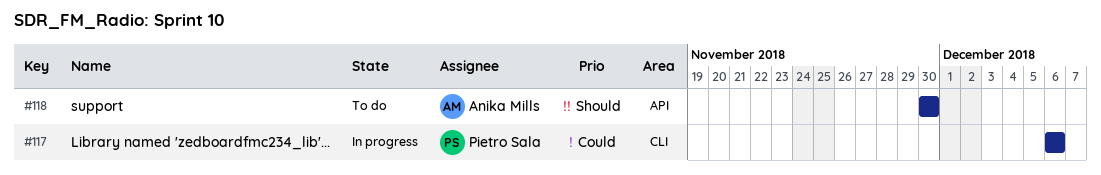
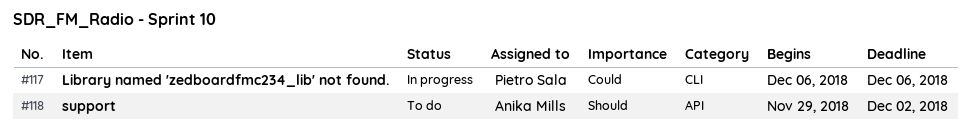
#118, start: Nov 30 -> Nov 29
#118, due: Nov 30 -> Dec 2

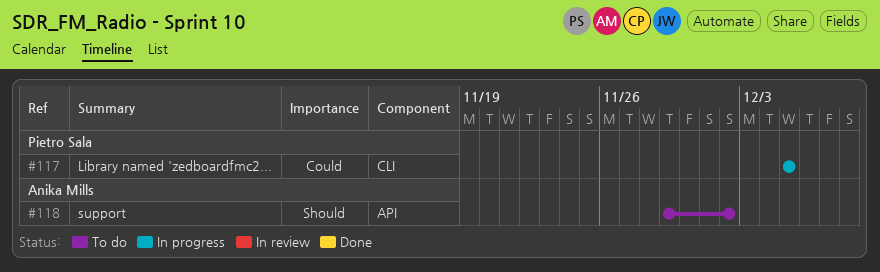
#117, start: Dec 6 -> Dec 5
#117, due: Dec 6 -> Dec 5

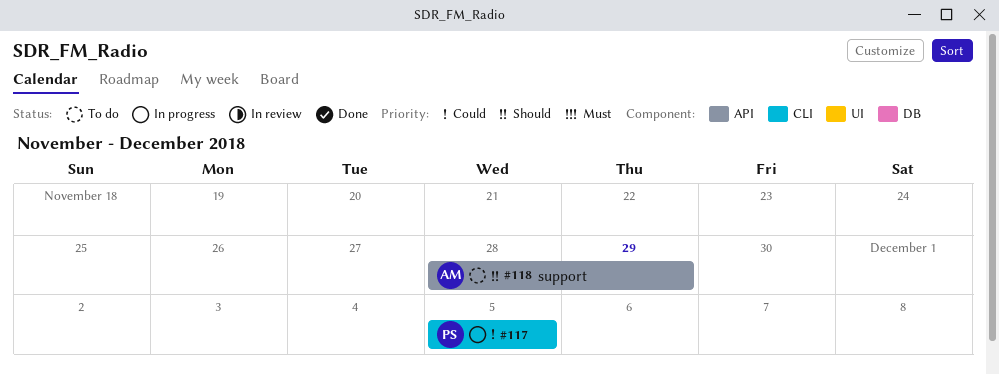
#118, start: Nov 29 -> Nov 28
#118, due: Dec 2 -> Nov 29

